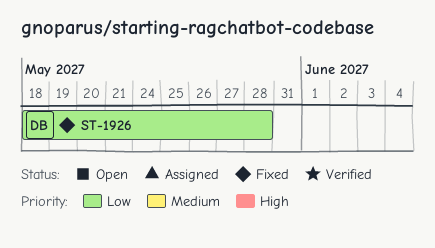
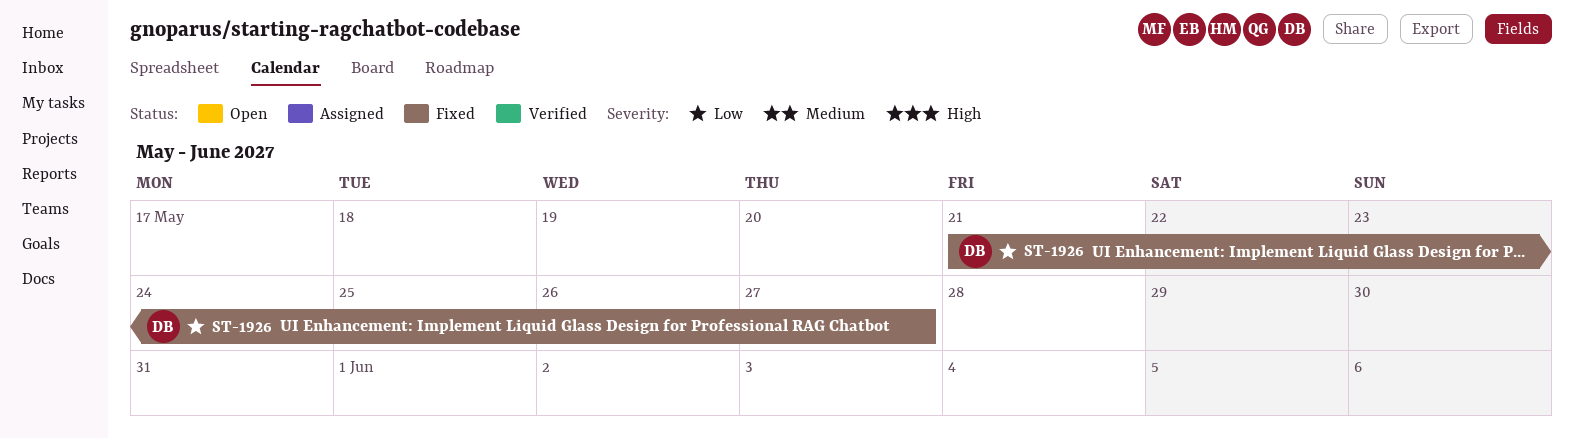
ST-1926, start: May 18 -> May 21
ST-1926, due: May 28 -> May 27

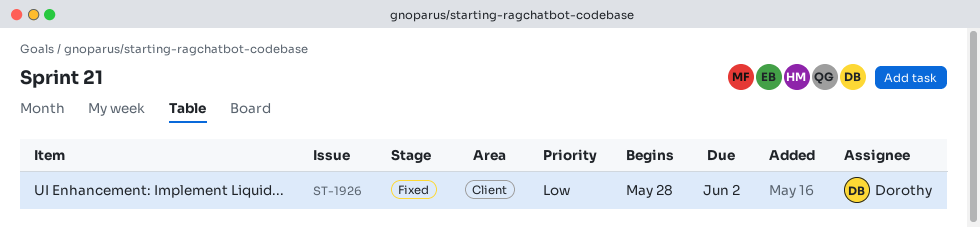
ST-1926, start: May 21 -> May 28
ST-1926, due: May 27 -> Jun 2

